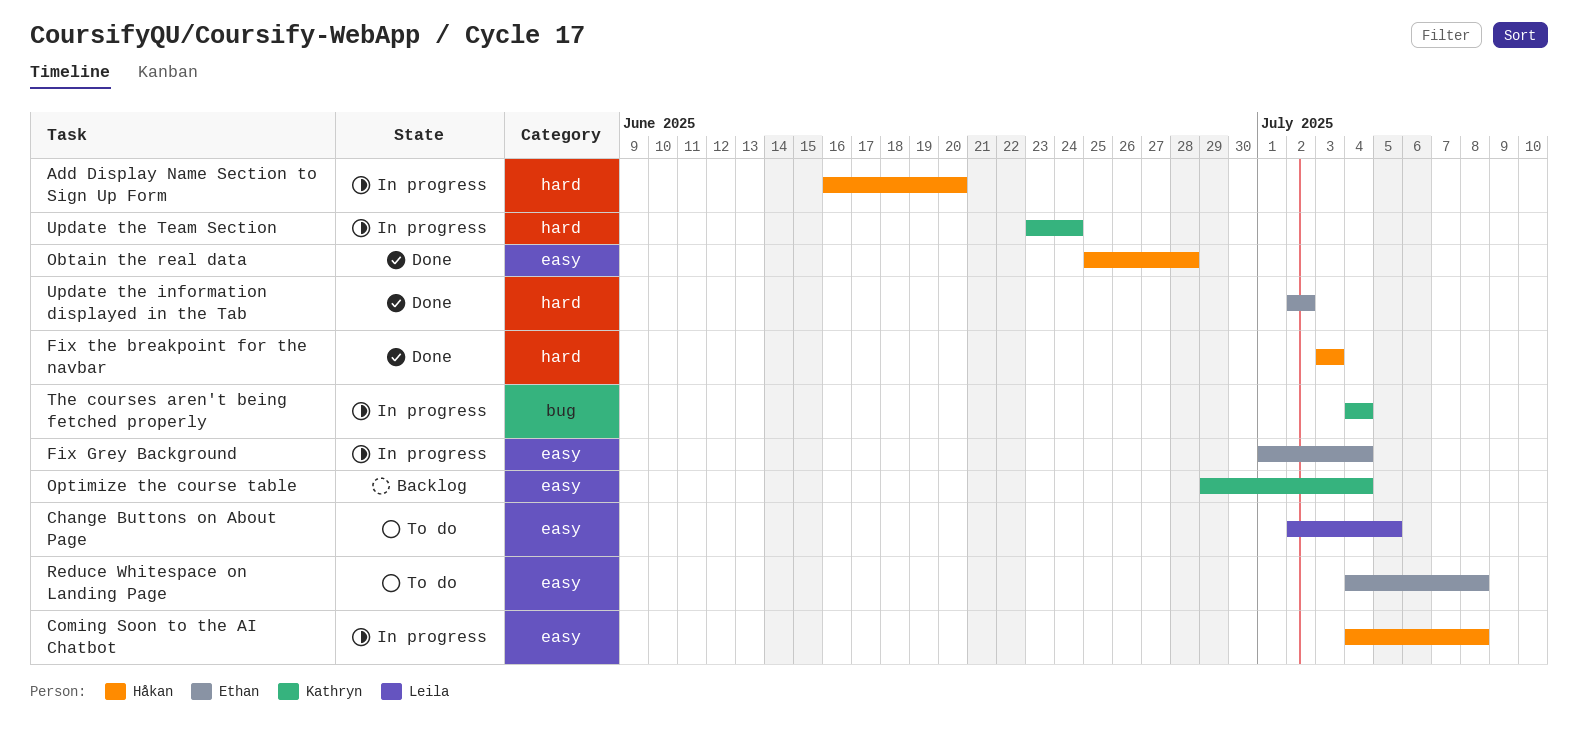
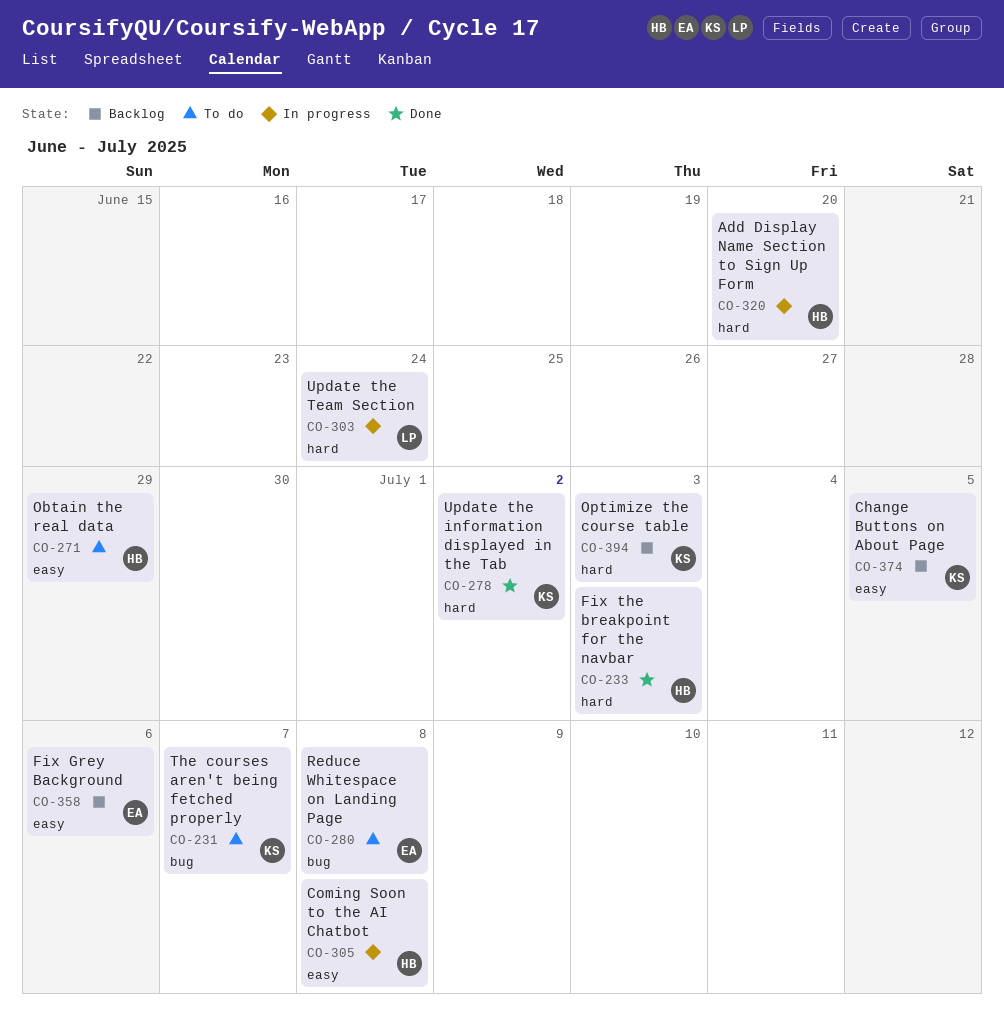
Change Buttons on About Page, status: To do -> Backlog
Change Buttons on About Page, owner: Leila -> Kathryn
Fix Grey Background, status: In progress -> Backlog
Fix Grey Background, due: Jul 4 -> Jul 6
Obtain the real data, status: Done -> To do
Obtain the real data, due: Jun 28 -> Jun 29
Optimize the course table, label: easy -> hard
Optimize the course table, due: Jul 4 -> Jul 3
Reduce Whitespace on Landing Page, label: easy -> bug
The courses aren't being fetched properly, status: In progress -> To do
The courses aren't being fetched properly, due: Jul 4 -> Jul 7
Update the information displayed in the Tab, owner: Ethan -> Kathryn
Update the Team Section, owner: Kathryn -> Leila

